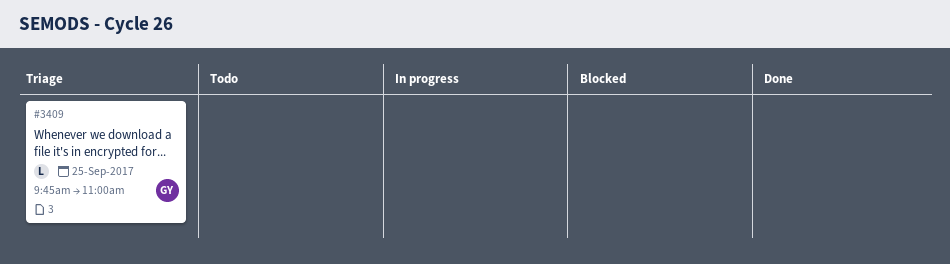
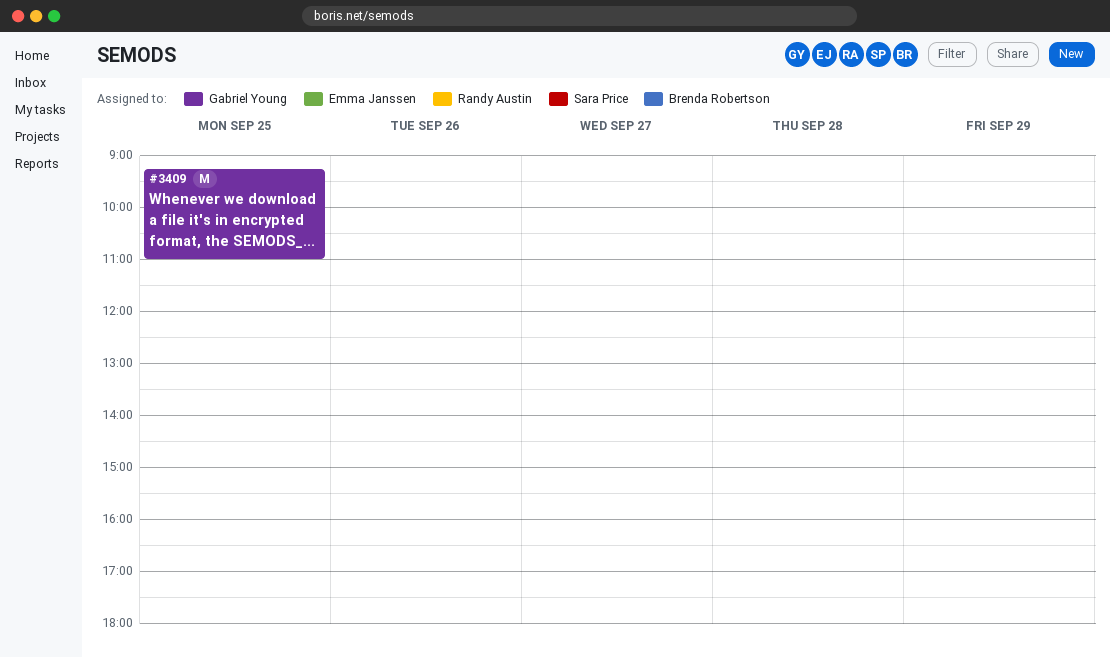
#3409, estimate: L -> M
#3409, begins: 09:45 -> 09:15

